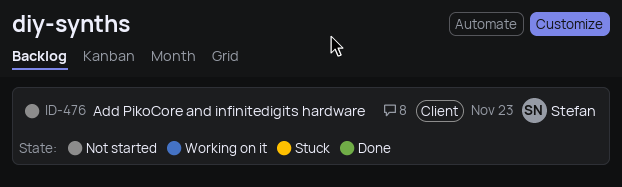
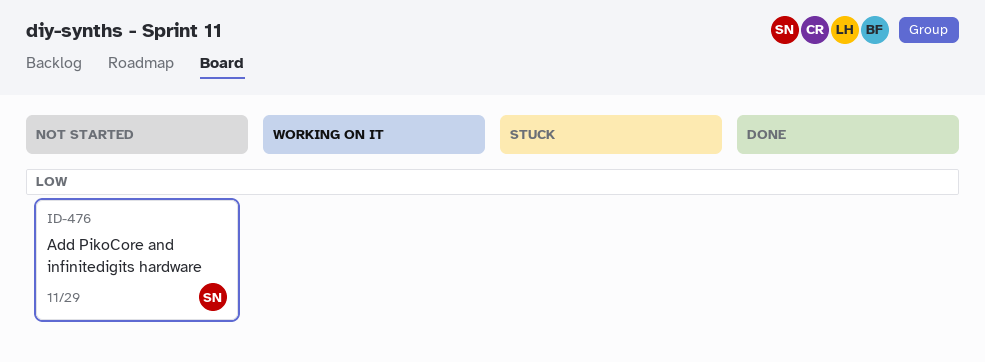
ID-476, due: Nov 23 -> Nov 29

